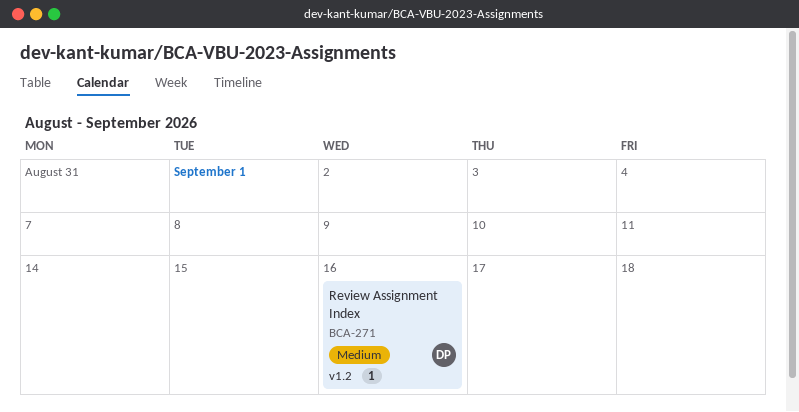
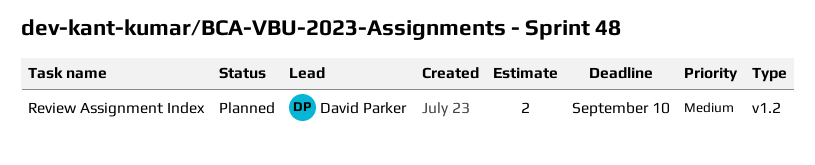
Review Assignment Index, estimate: 1 -> 2
Review Assignment Index, due: Sep 16 -> Sep 10

